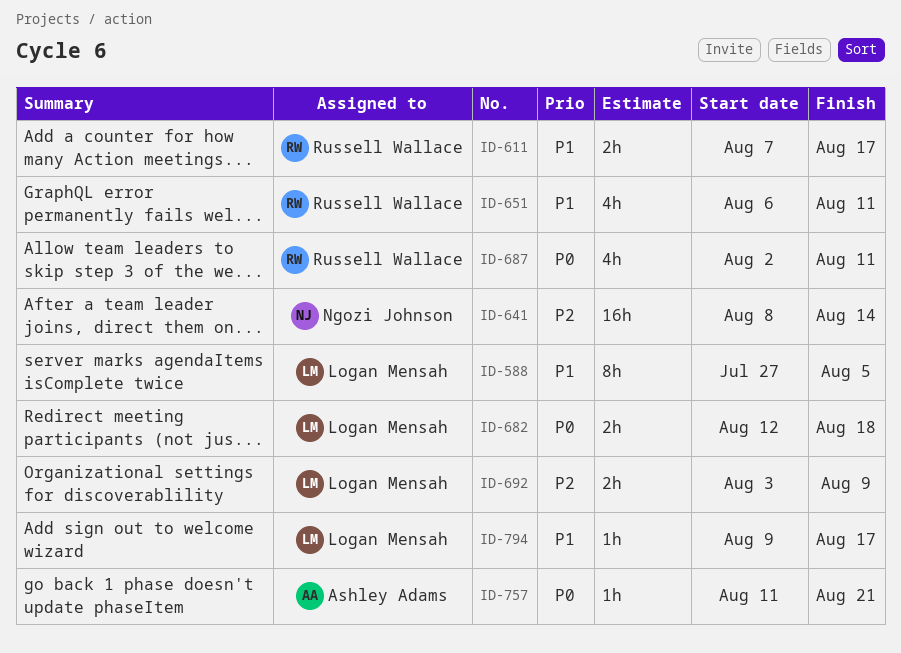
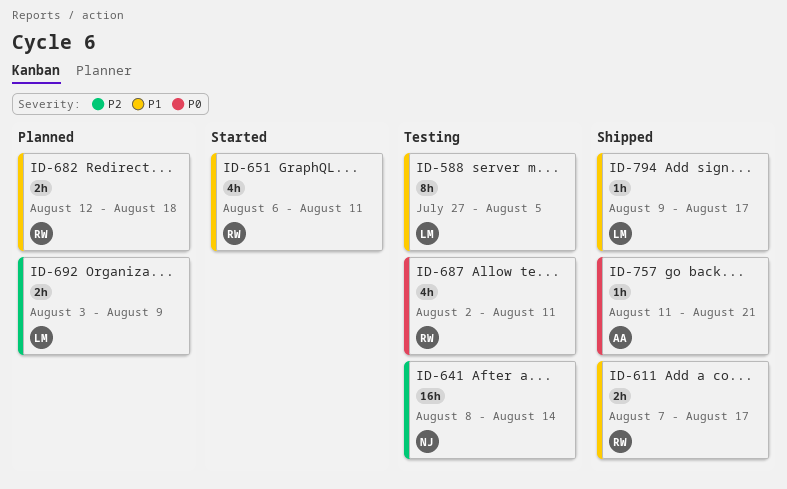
ID-682, owner: Logan Mensah -> Russell Wallace
ID-682, priority: P0 -> P1

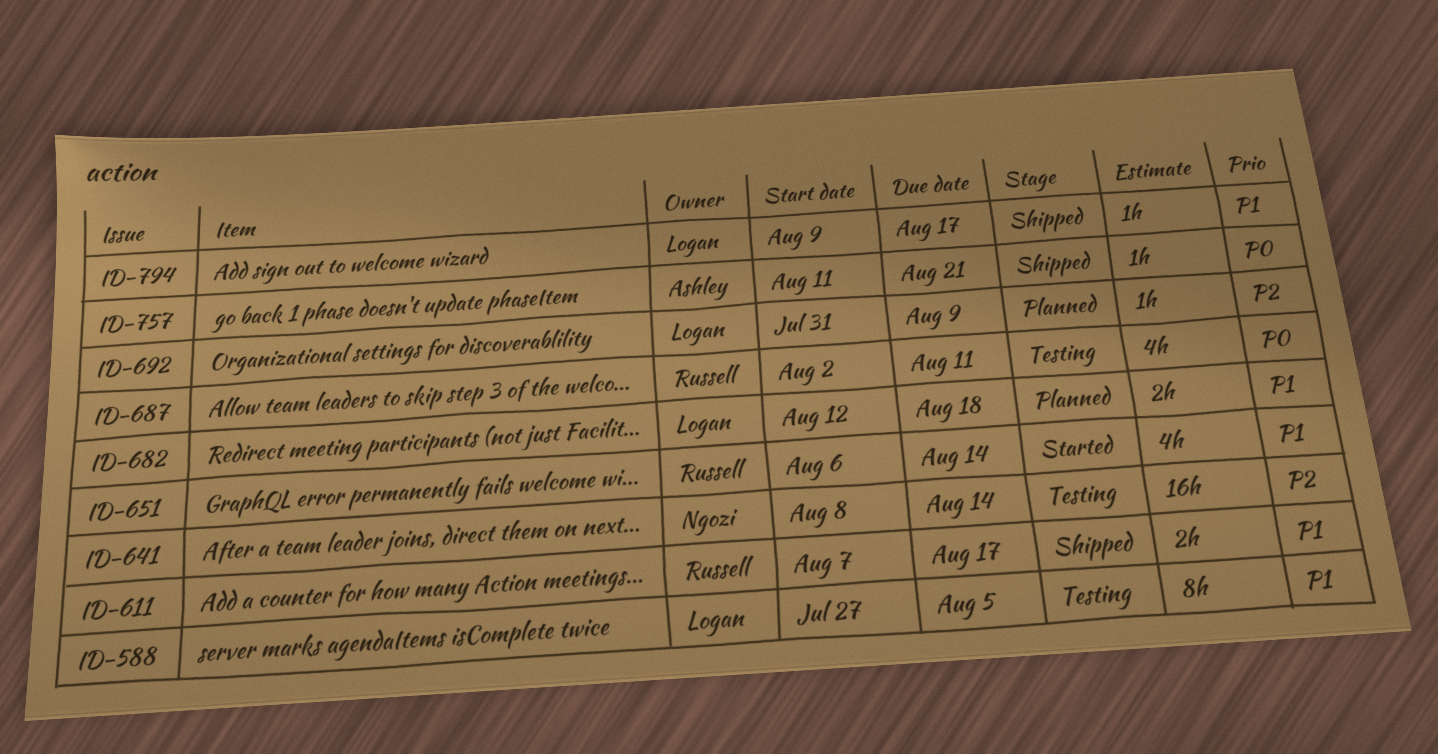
ID-651, due: Aug 11 -> Aug 14
ID-682, owner: Russell -> Logan
ID-692, estimate: 2h -> 1h
ID-692, start: Aug 3 -> Jul 31

